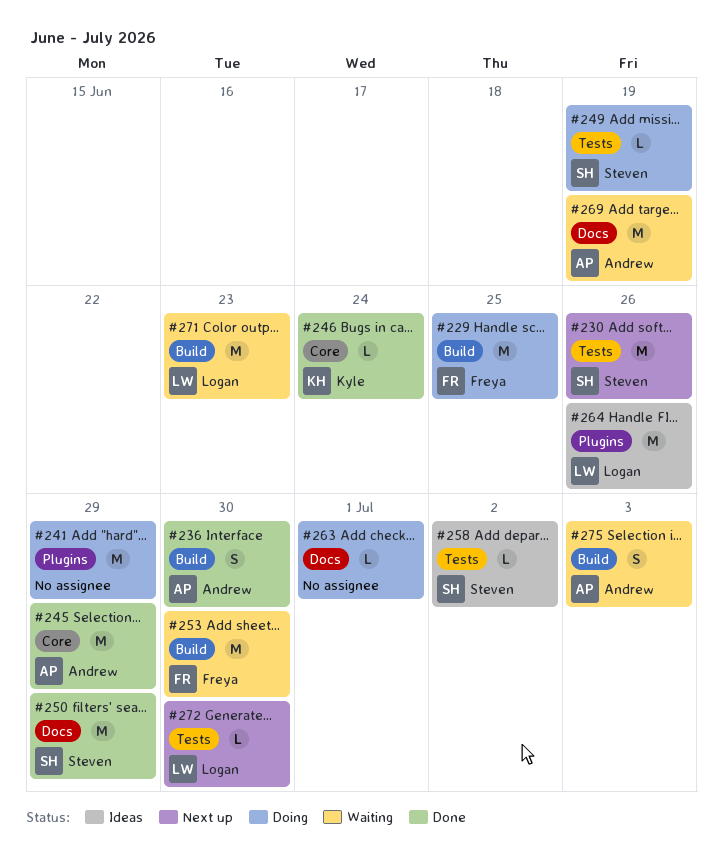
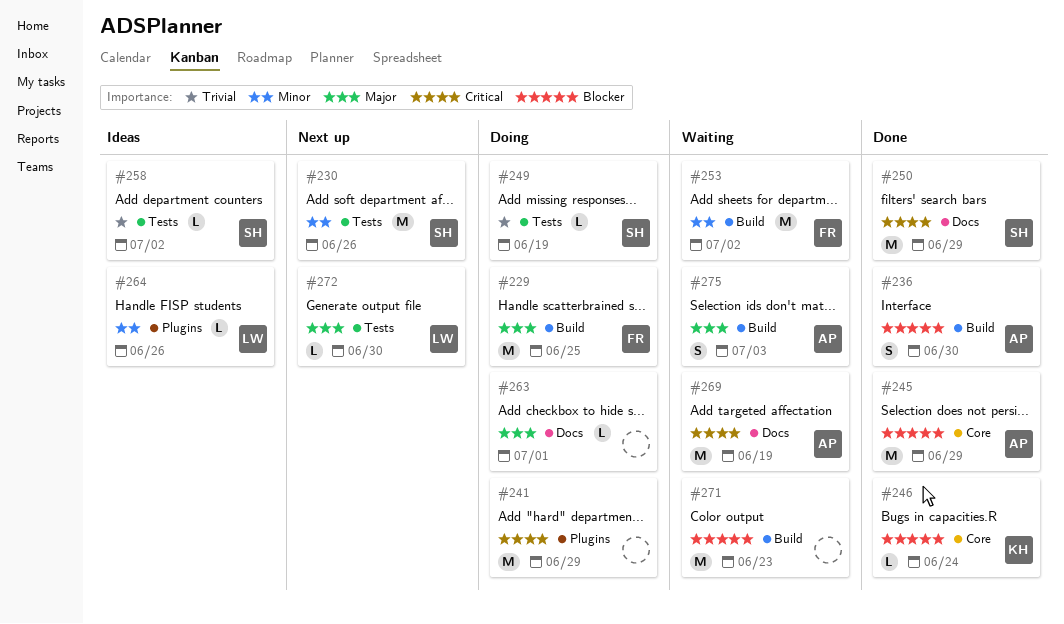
#253, due: Jun 30 -> Jul 2
#264, estimate: M -> L
#271, owner: Logan -> none

